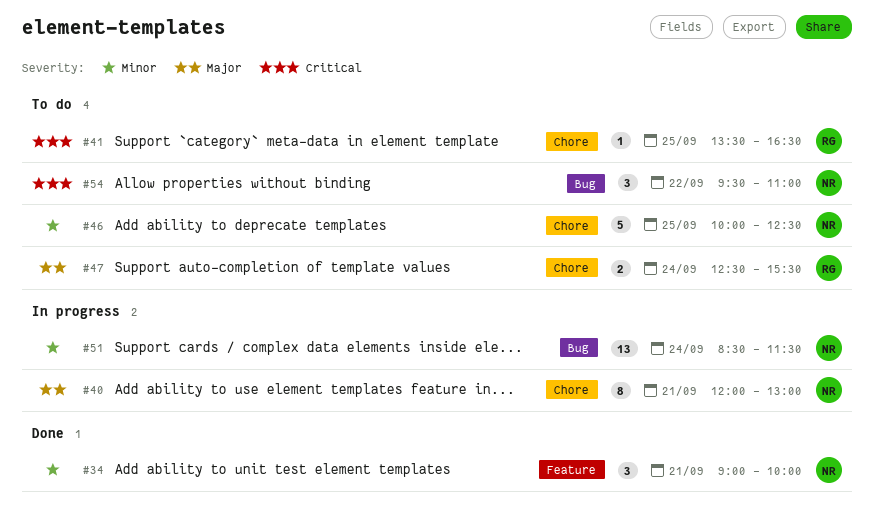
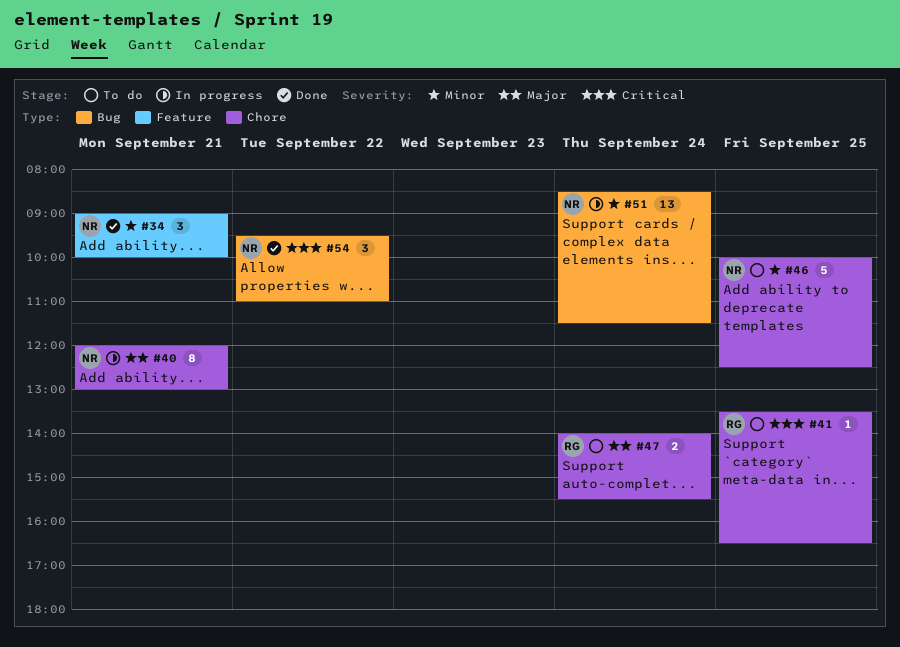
#47, begins: 12:30 -> 14:00
#54, status: To do -> Done

